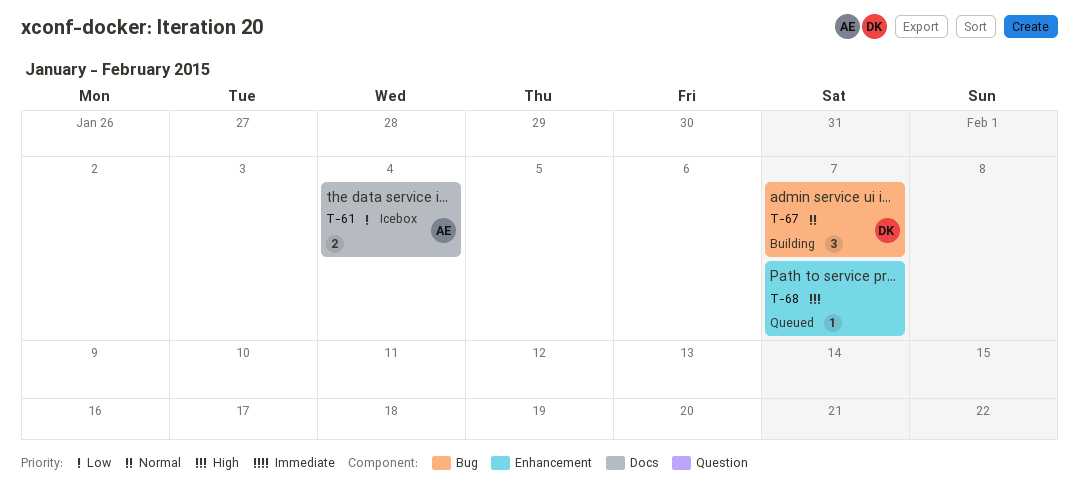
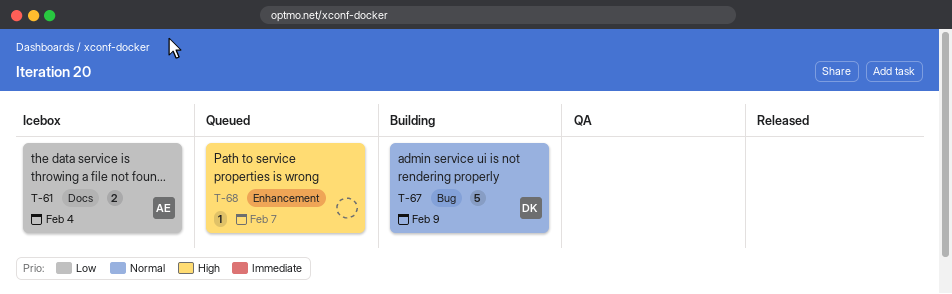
T-67, estimate: 3 -> 5
T-67, due: Feb 7 -> Feb 9

